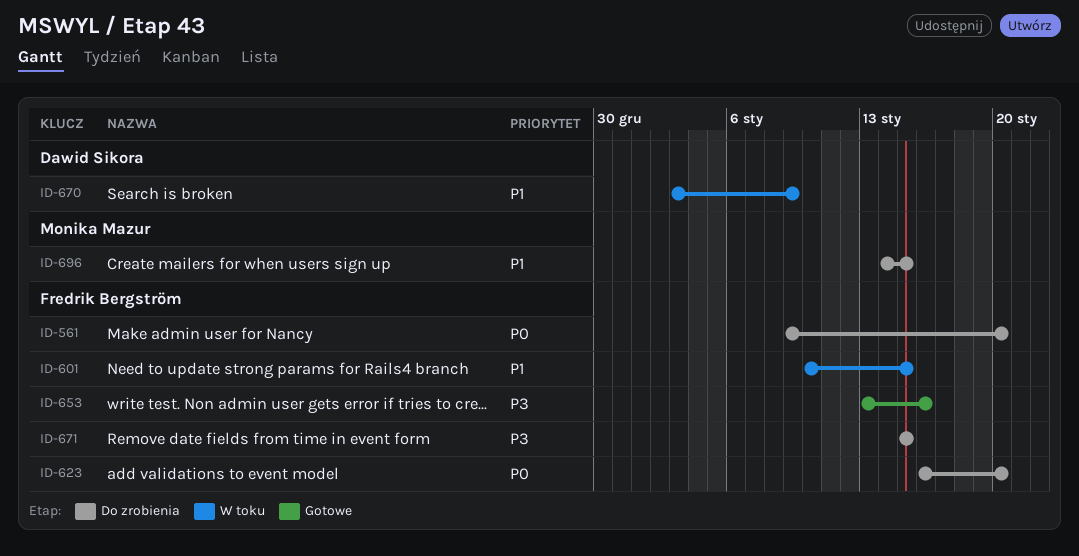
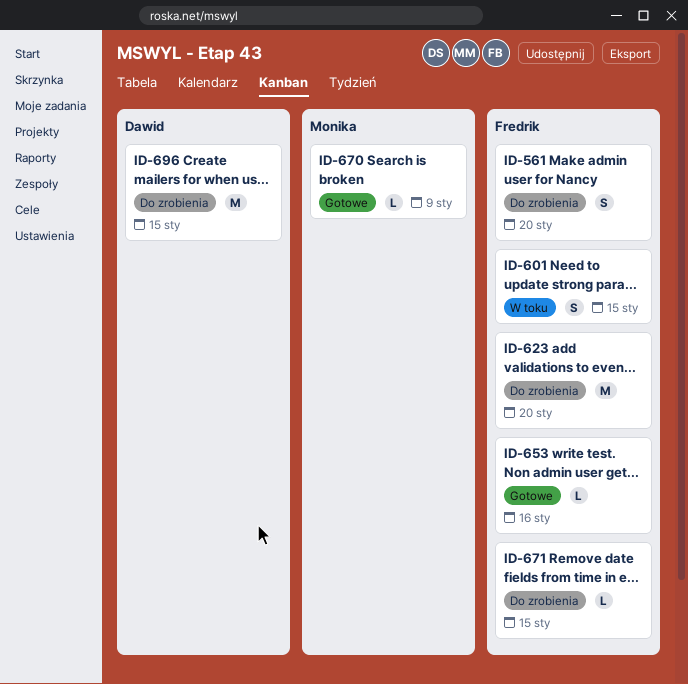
ID-670, status: W toku -> Gotowe
ID-670, owner: Dawid Sikora -> Monika Mazur
ID-696, owner: Monika Mazur -> Dawid Sikora

